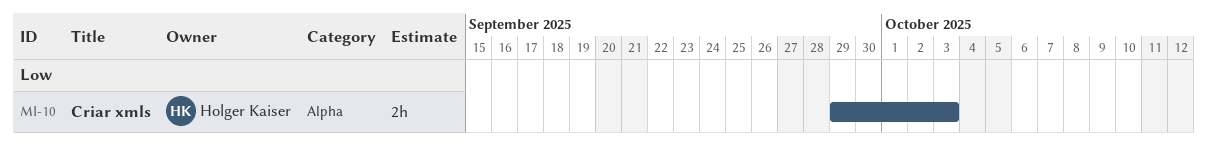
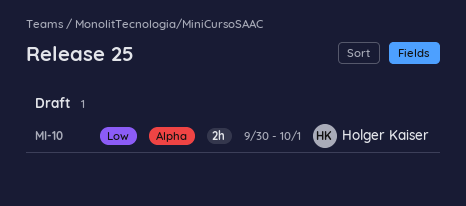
MI-10, start: Sep 29 -> Sep 30
MI-10, due: Oct 3 -> Oct 1

